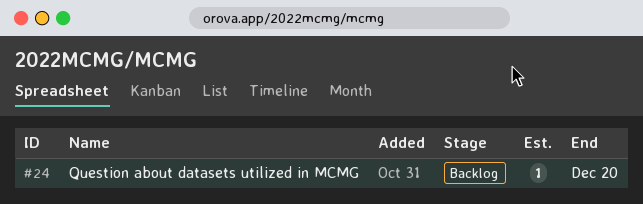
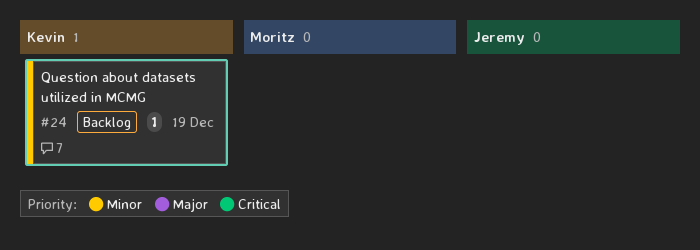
#24, due: Dec 20 -> Dec 19

